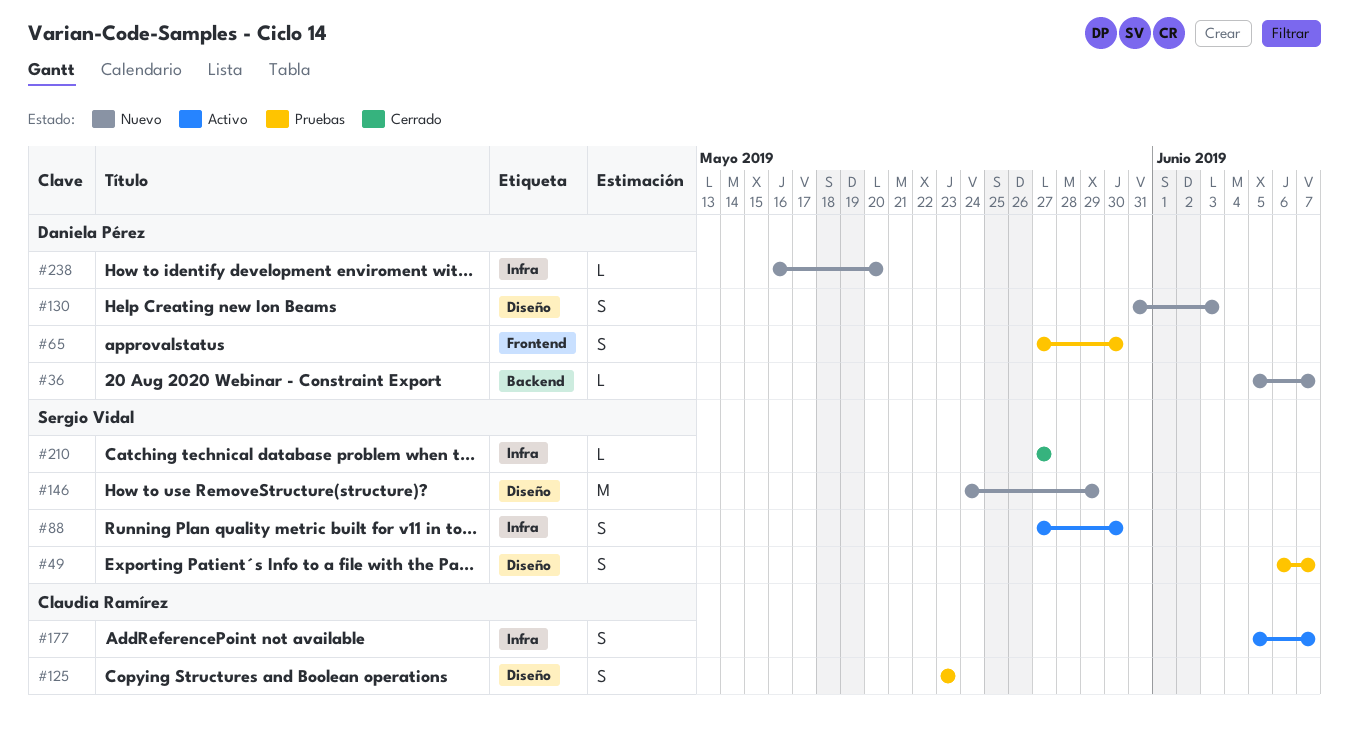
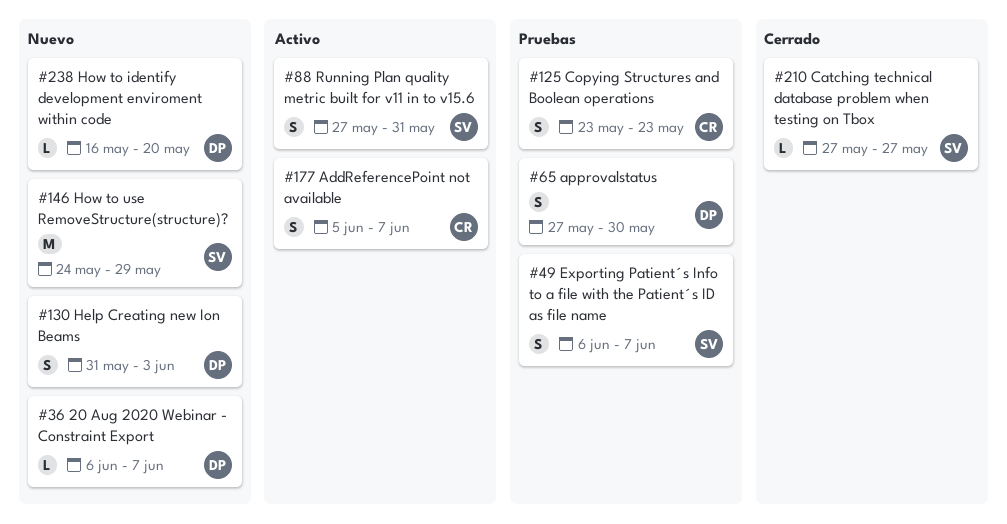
#36, start: Jun 5 -> Jun 6
#88, due: May 30 -> May 31

